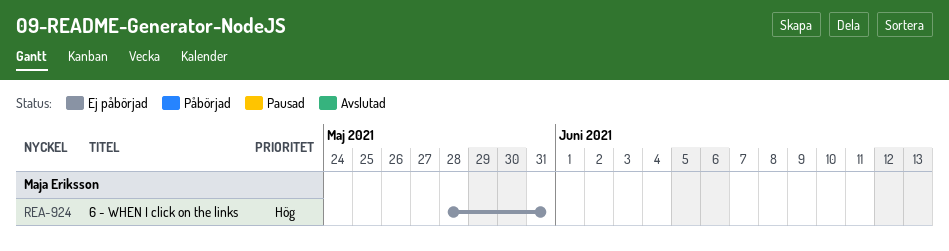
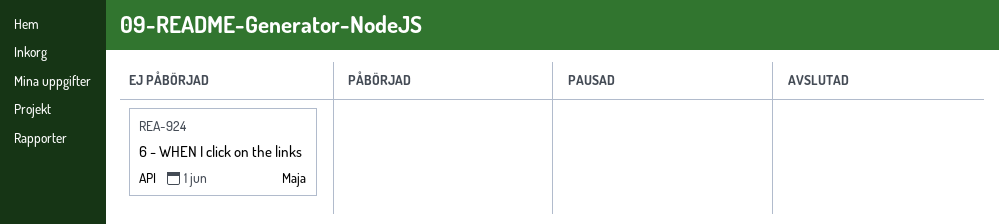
REA-924, due: May 31 -> Jun 1

